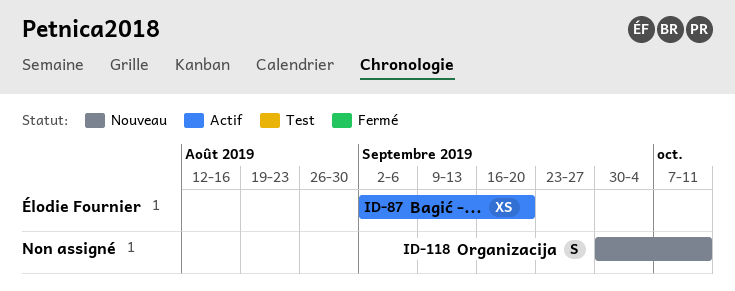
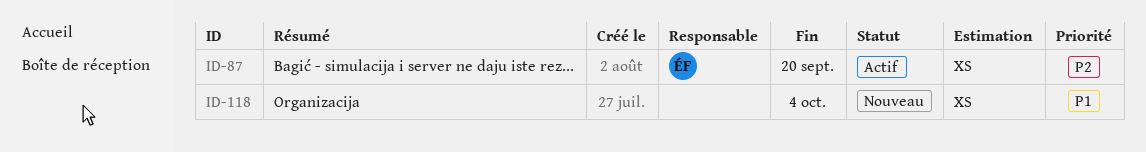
ID-118, estimate: S -> XS
ID-118, due: Oct 11 -> Oct 4

